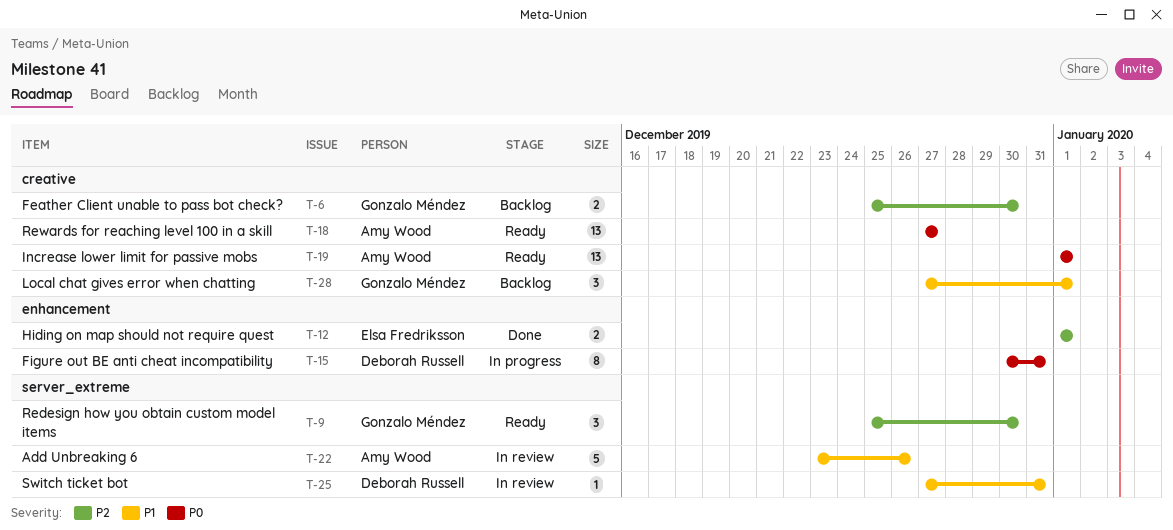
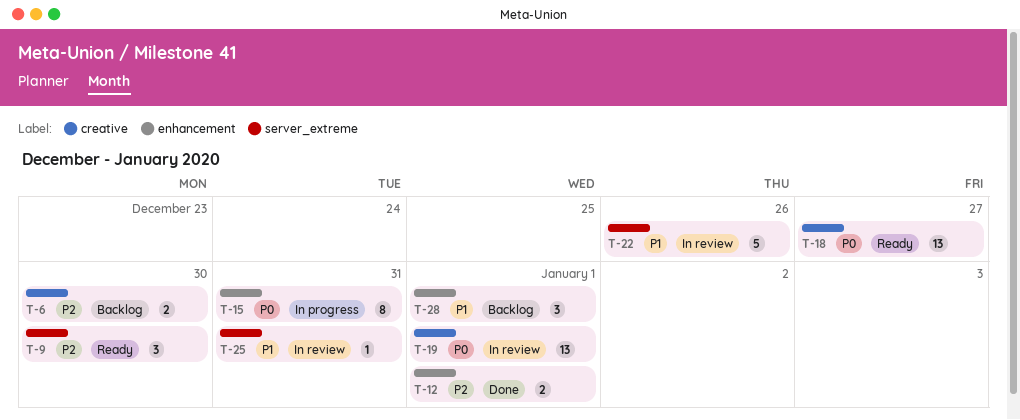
T-19, status: Ready -> In review
T-28, label: creative -> enhancement

